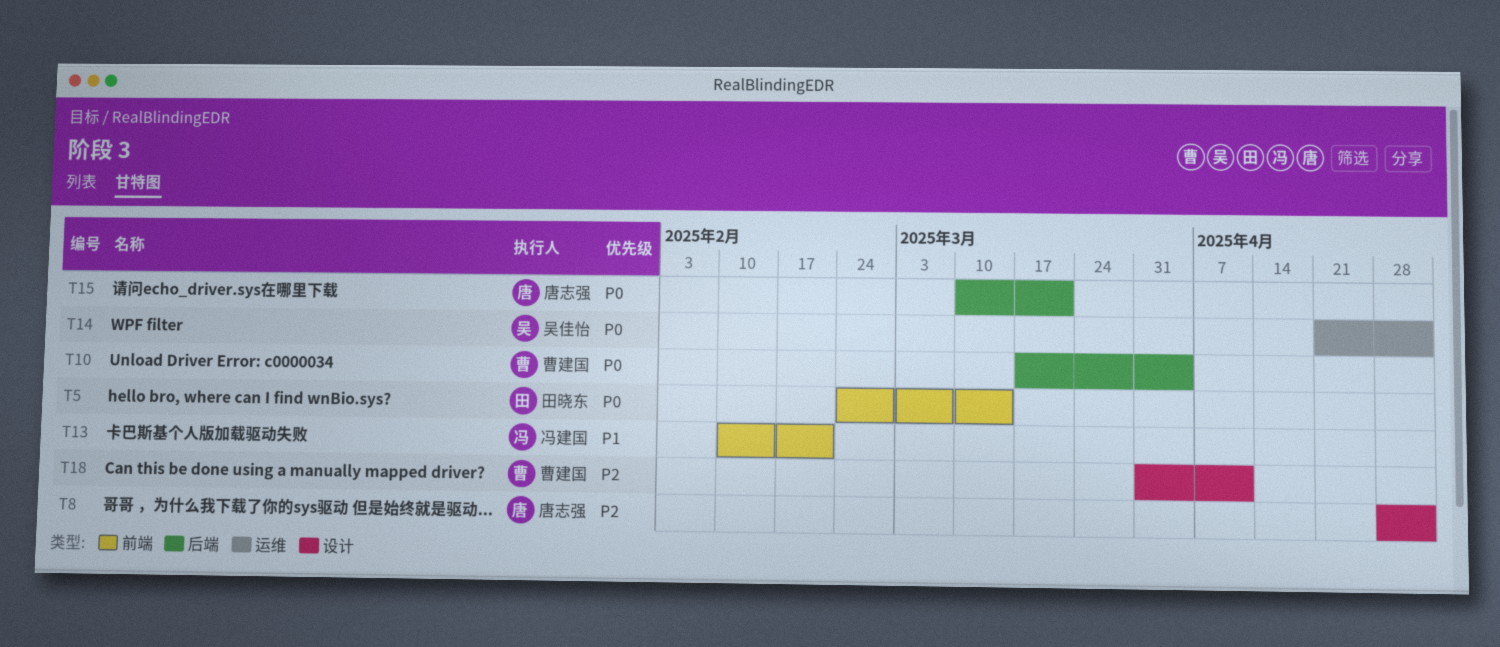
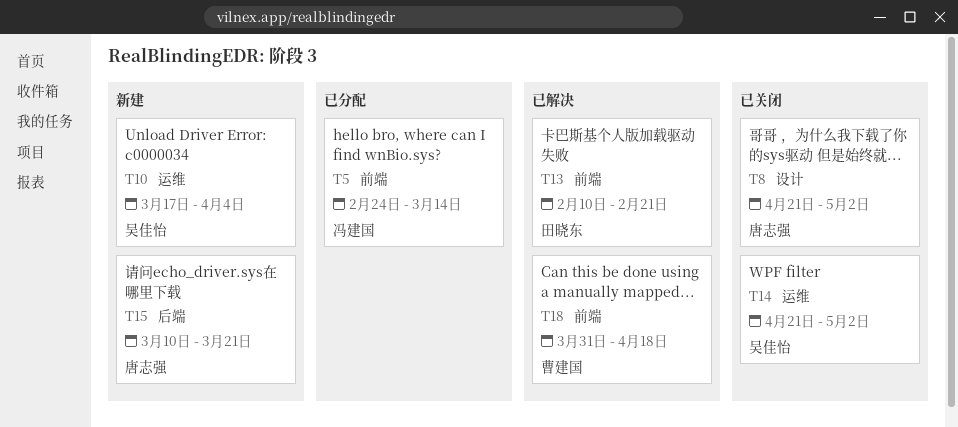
T5, owner: 田晓东 -> 冯建国
T8, start: Apr 28 -> Apr 21
T10, owner: 曹建国 -> 吴佳怡
T10, label: 后端 -> 运维
T13, owner: 冯建国 -> 田晓东
T18, label: 设计 -> 前端
T18, due: Apr 11 -> Apr 18

